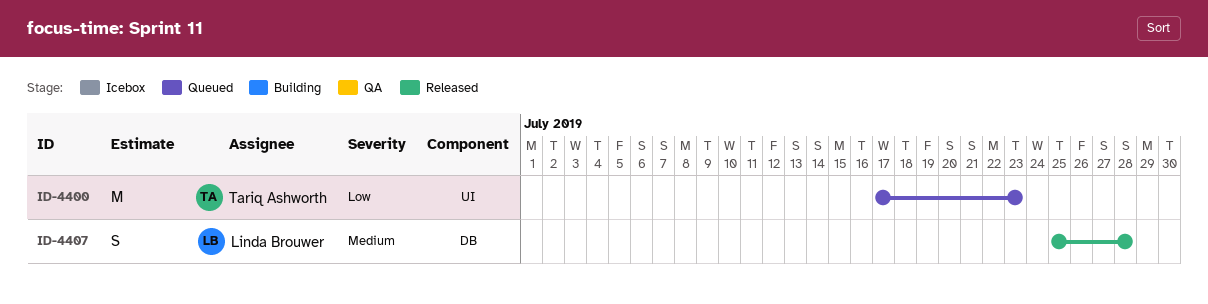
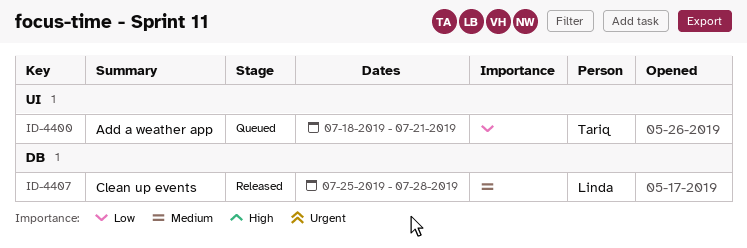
ID-4400, start: Jul 17 -> Jul 18
ID-4400, due: Jul 23 -> Jul 21

